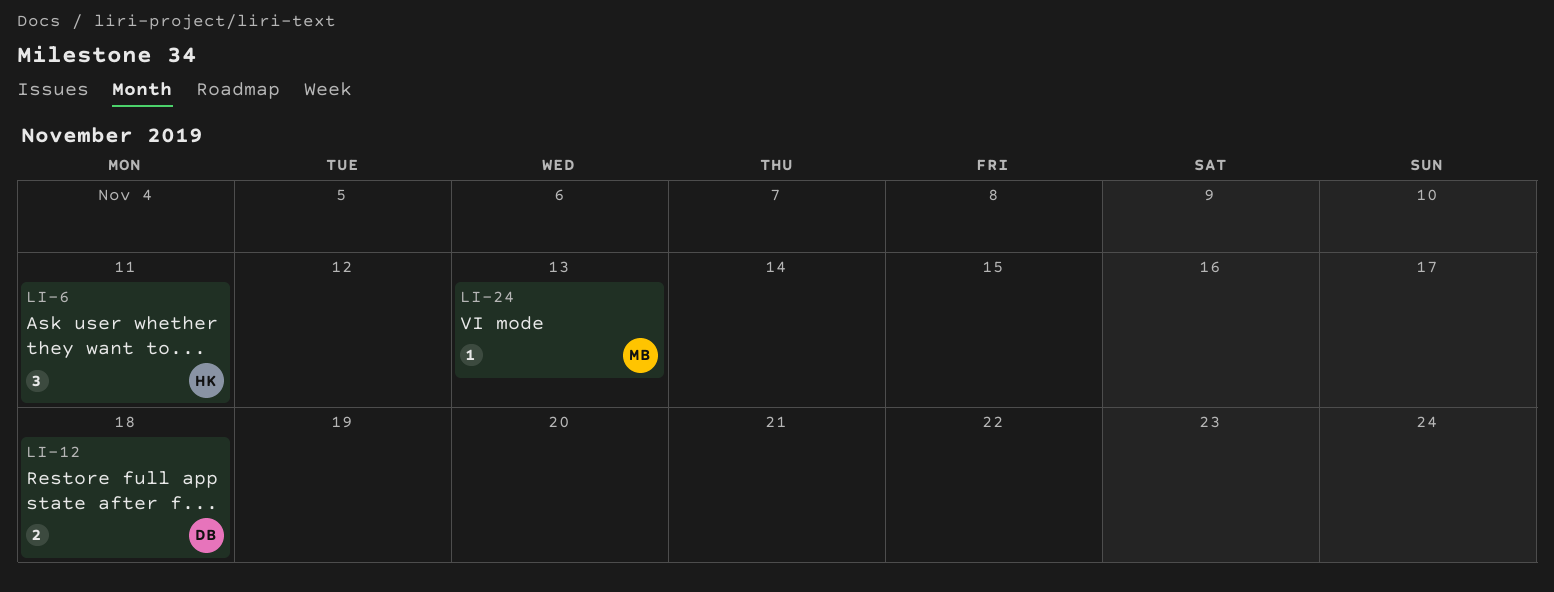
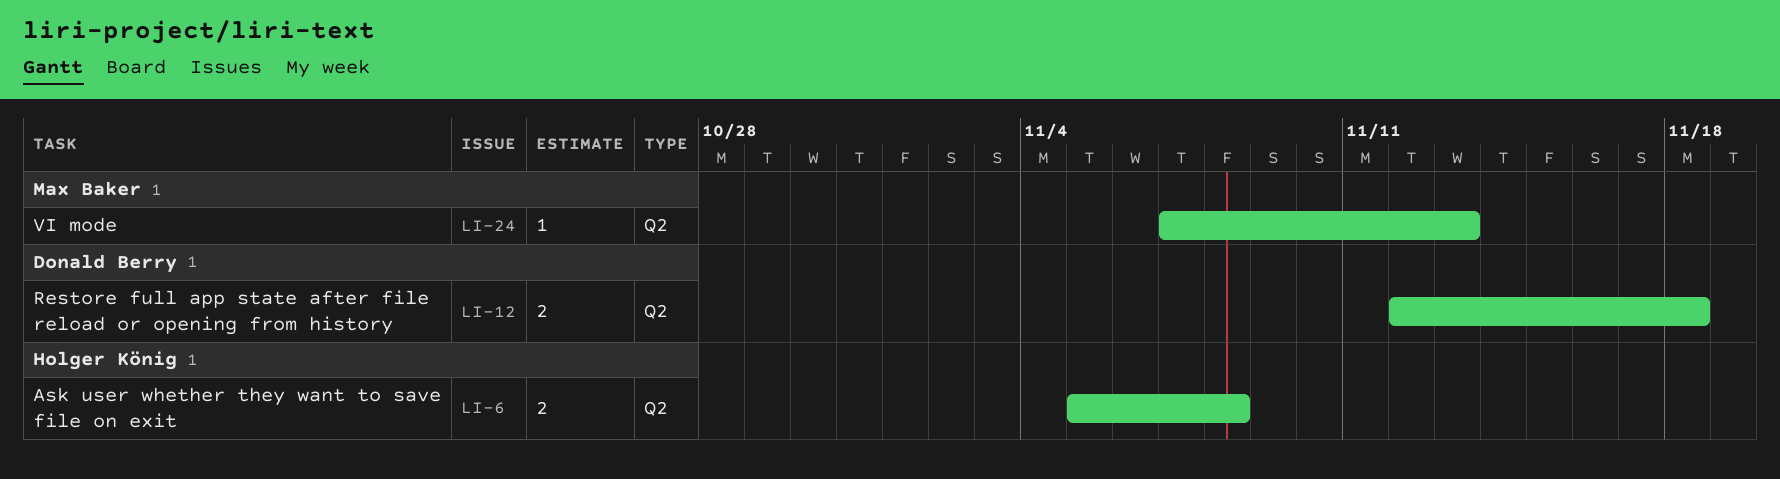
LI-6, estimate: 3 -> 2
LI-6, due: Nov 11 -> Nov 8

